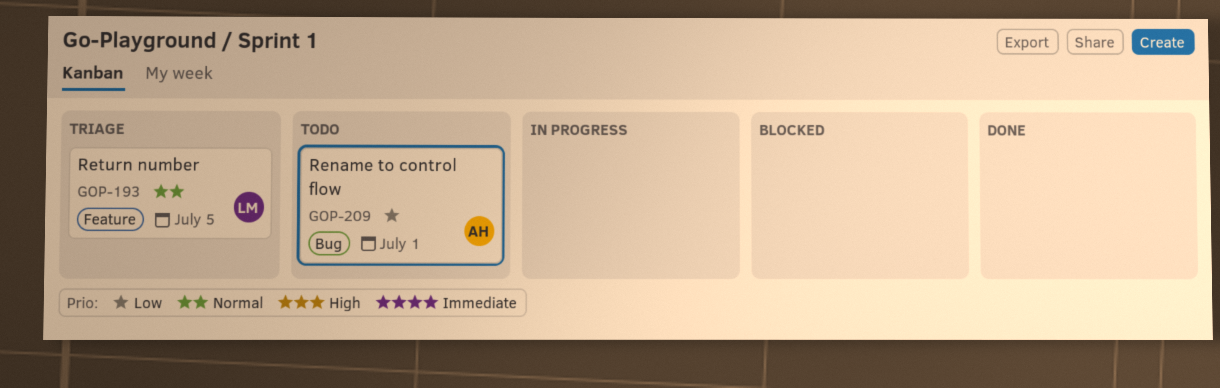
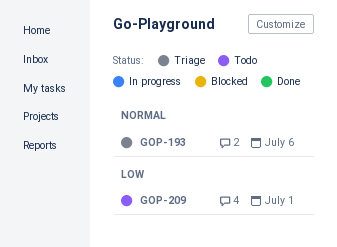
GOP-193, due: Jul 5 -> Jul 6

